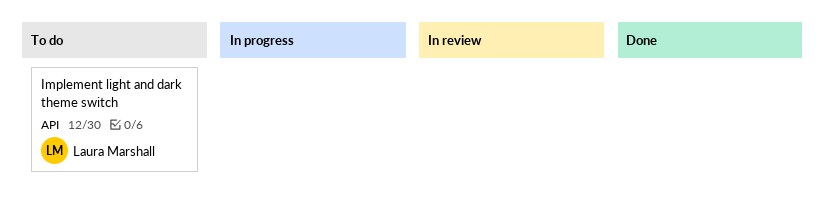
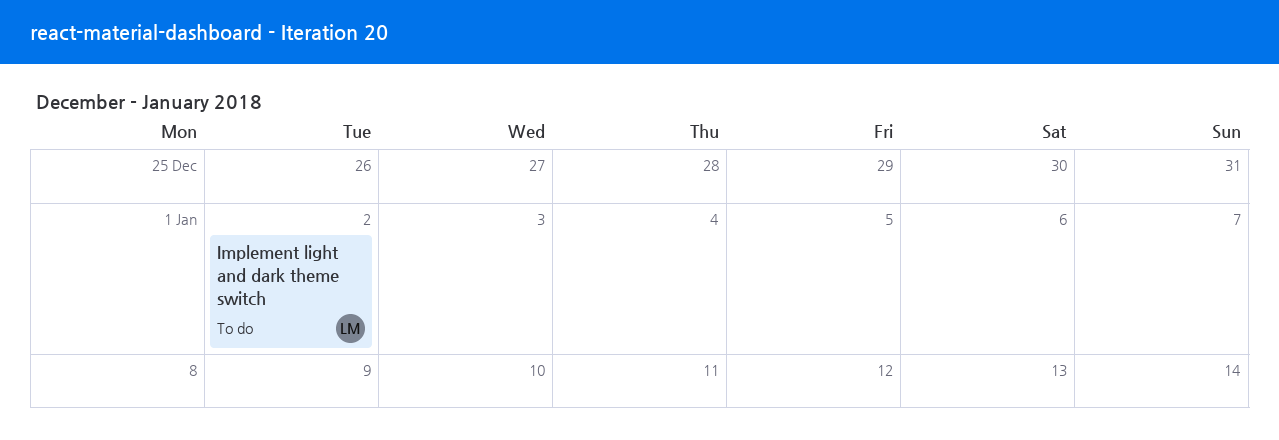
Implement light and dark theme switch, due: Dec 30 -> Jan 2

